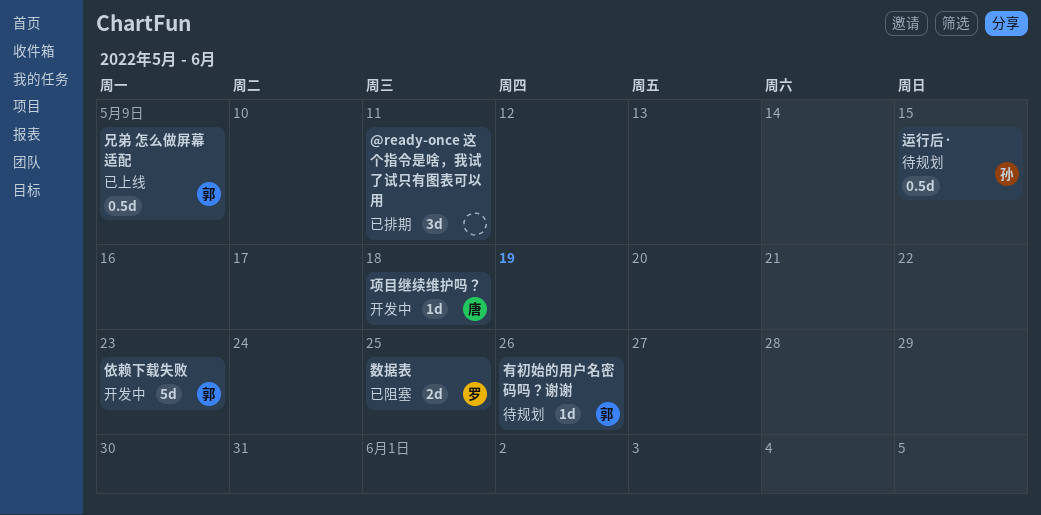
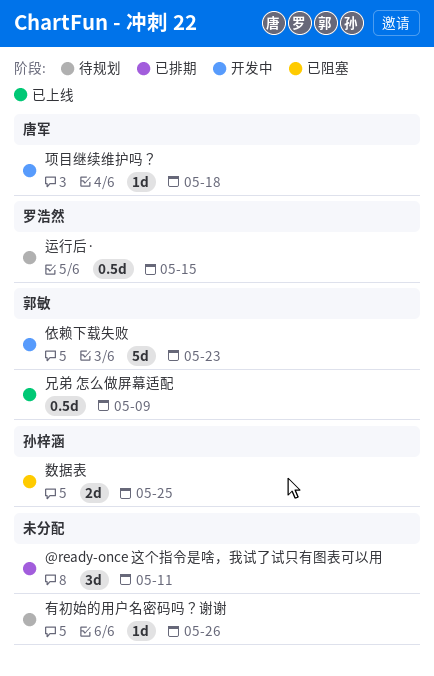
数据表, owner: 罗浩然 -> 孙梓涵
有初始的用户名密码吗？谢谢, owner: 郭敏 -> none
运行后·, owner: 孙梓涵 -> 罗浩然

